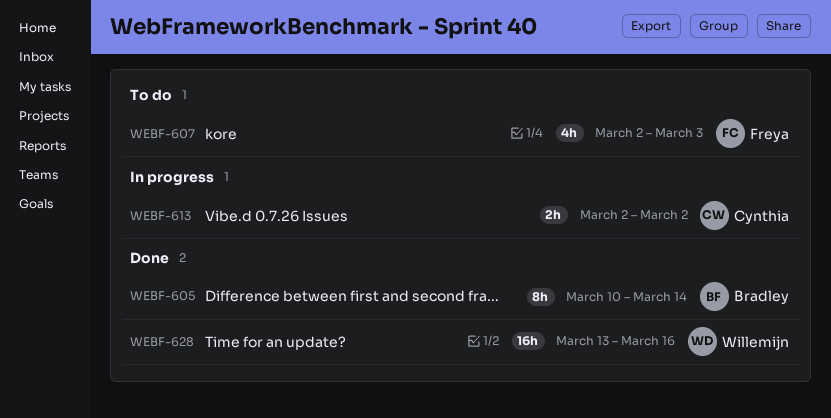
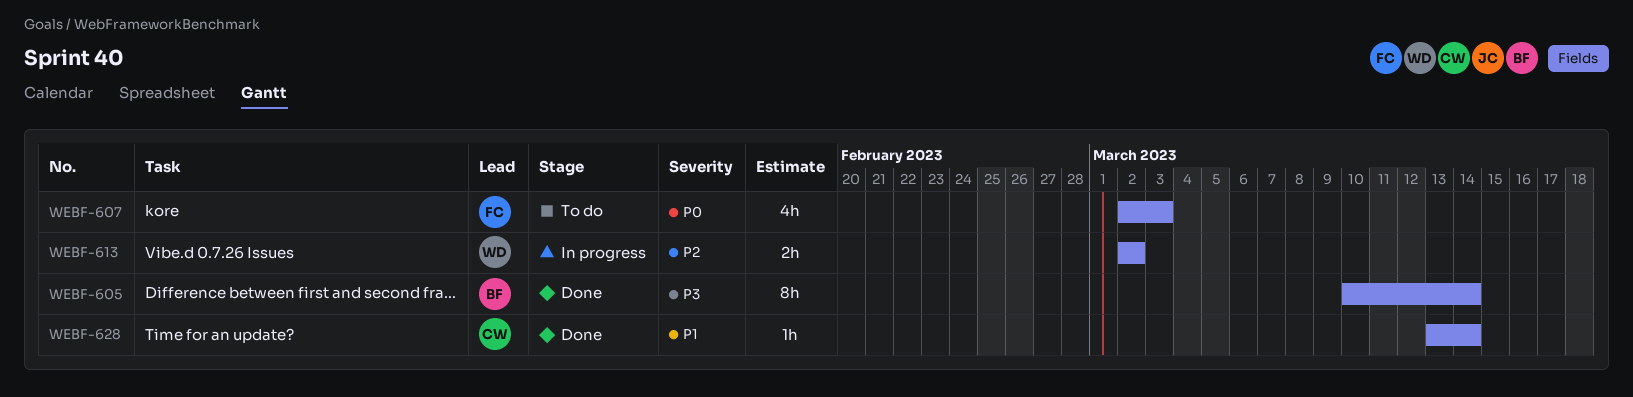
WEBF-613, owner: Cynthia -> Willemijn
WEBF-628, owner: Willemijn -> Cynthia
WEBF-628, estimate: 16h -> 1h
WEBF-628, due: Mar 16 -> Mar 14

